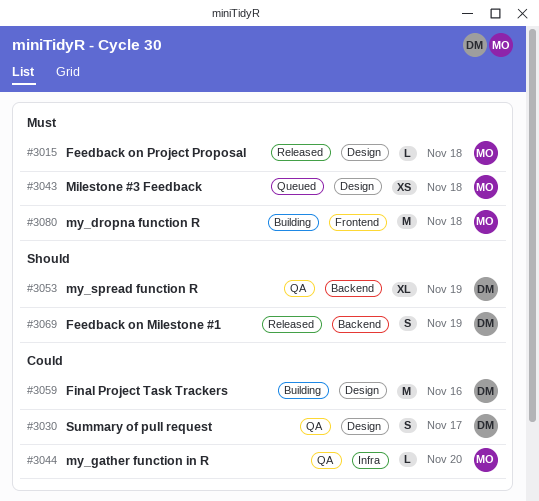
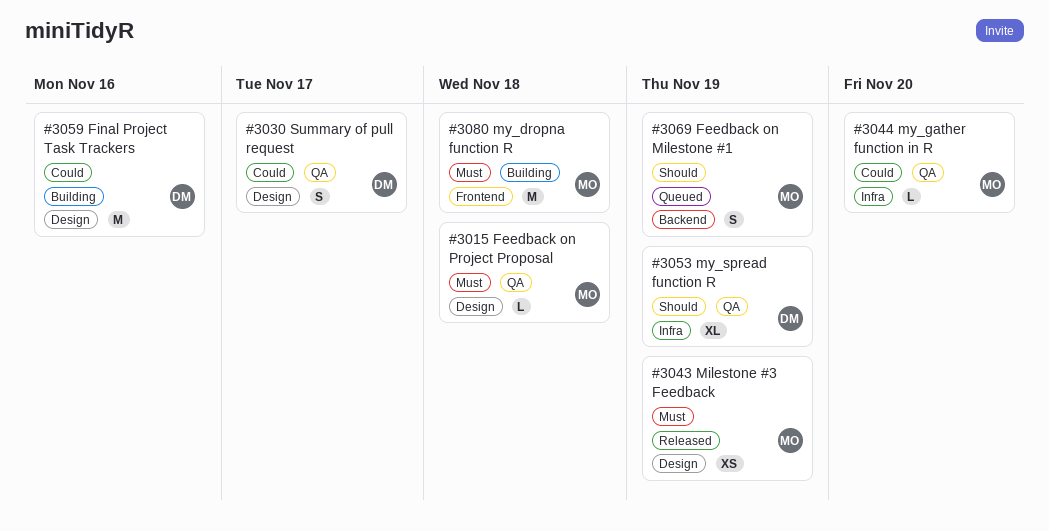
#3015, status: Released -> QA
#3043, status: Queued -> Released
#3043, due: Nov 18 -> Nov 19
#3053, label: Backend -> Infra
#3069, status: Released -> Queued
#3069, owner: DM -> MO

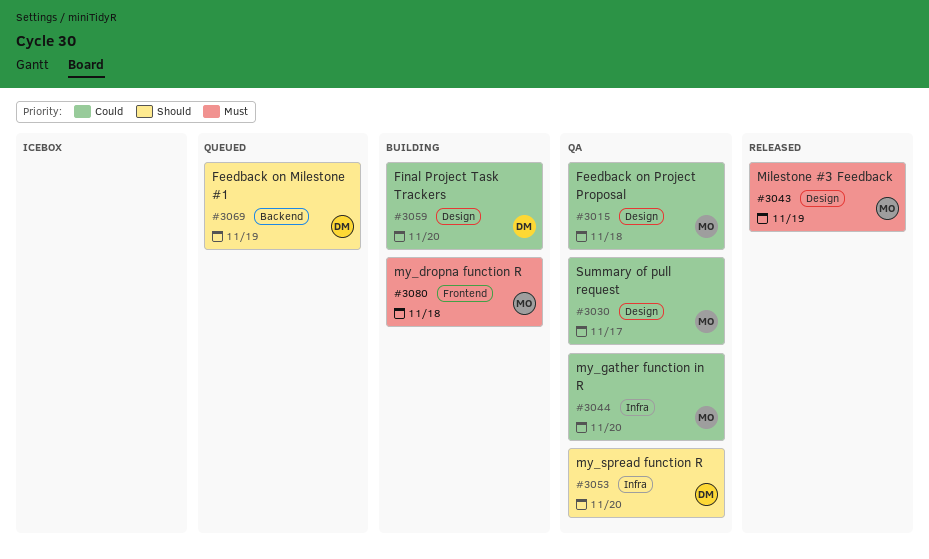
#3015, priority: Must -> Could
#3030, owner: DM -> MO
#3053, due: Nov 19 -> Nov 20
#3059, due: Nov 16 -> Nov 20
#3069, owner: MO -> DM

